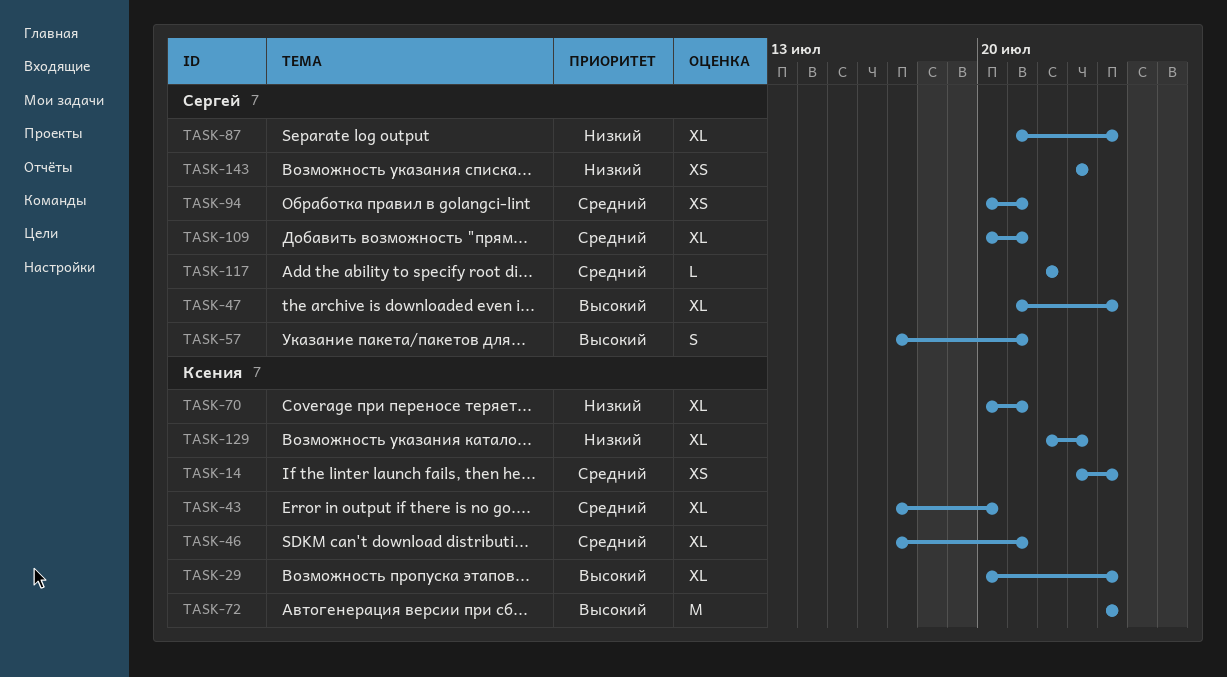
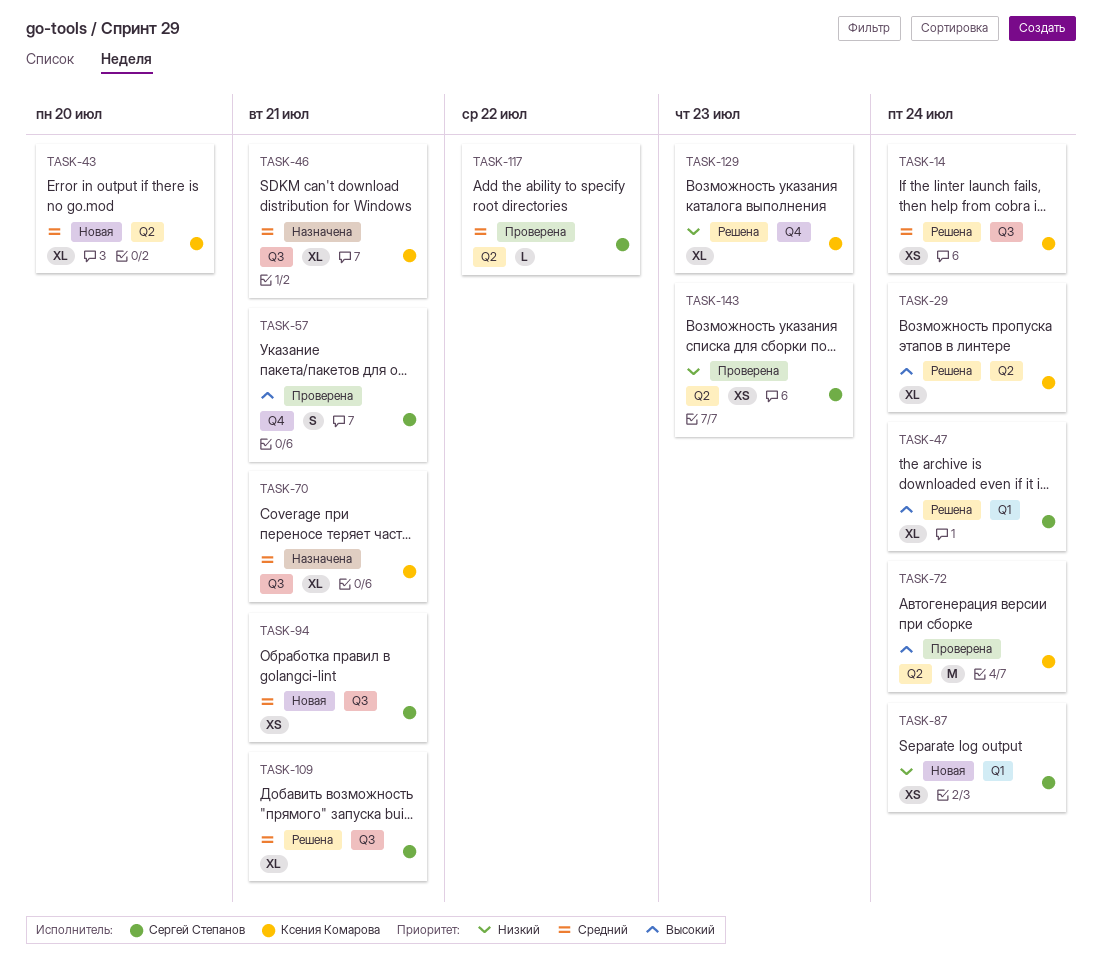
TASK-70, priority: Низкий -> Средний
TASK-87, estimate: XL -> XS

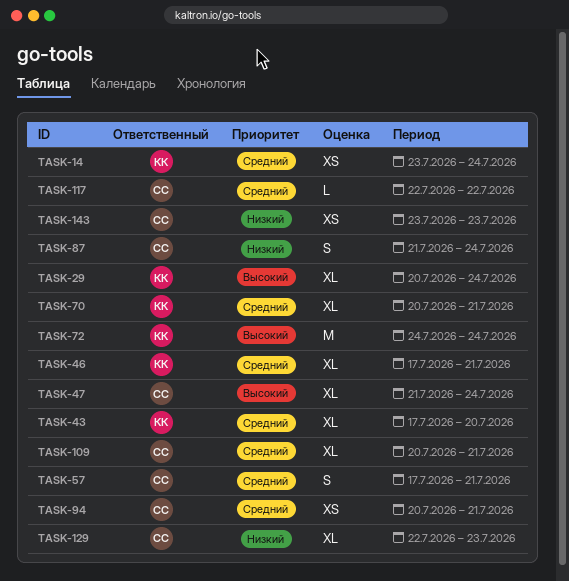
TASK-57, priority: Высокий -> Средний
TASK-87, estimate: XS -> S
TASK-129, owner: Ксения Комарова -> Сергей Степанов

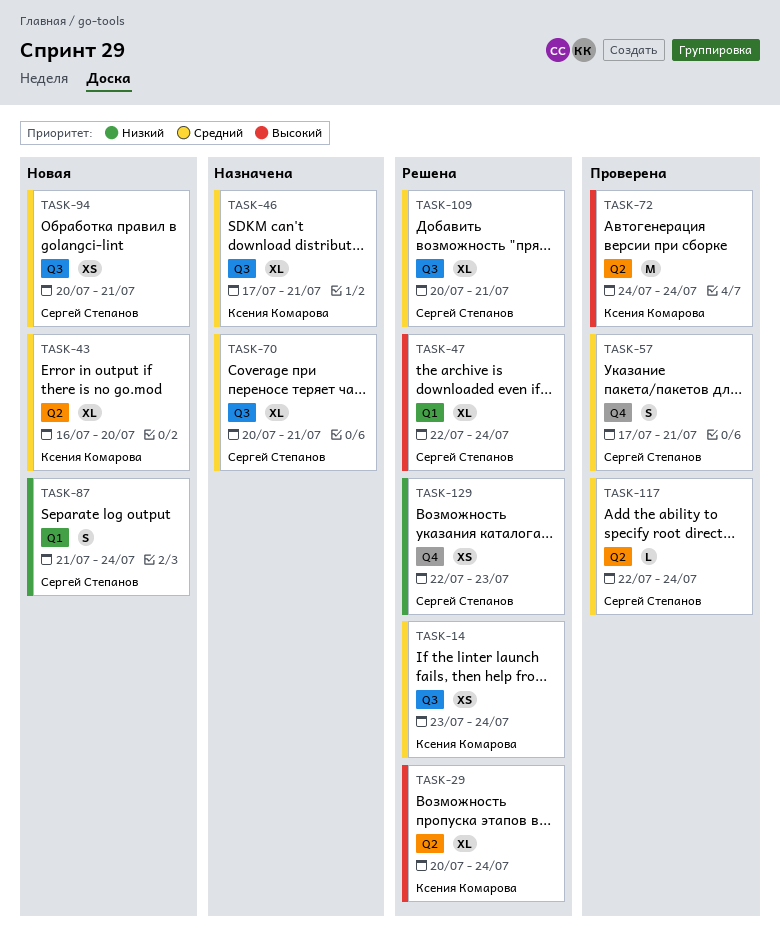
TASK-43, start: Jul 17 -> Jul 16
TASK-47, start: Jul 21 -> Jul 22
TASK-70, owner: Ксения Комарова -> Сергей Степанов
TASK-117, due: Jul 22 -> Jul 24
TASK-129, estimate: XL -> XS
TASK-143: present -> none

